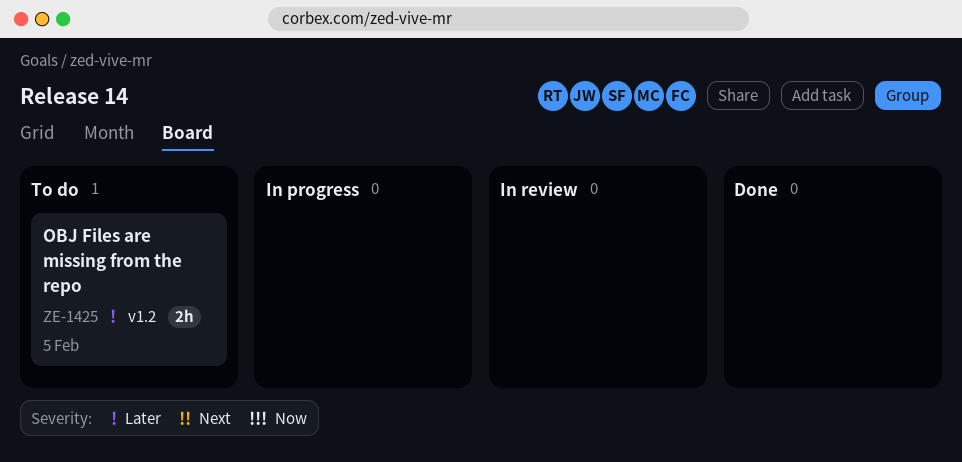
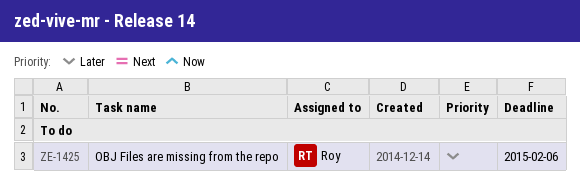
ZE-1425, due: Feb 5 -> Feb 6

